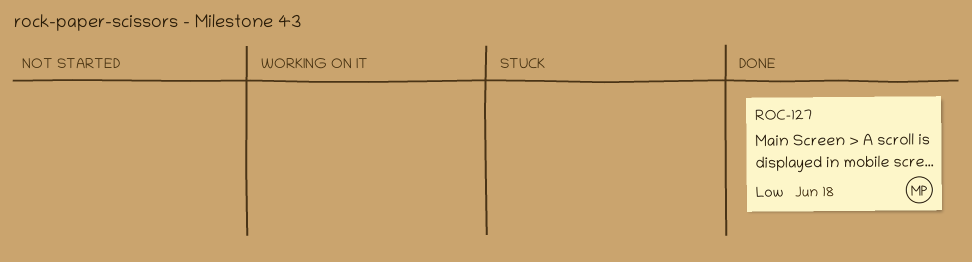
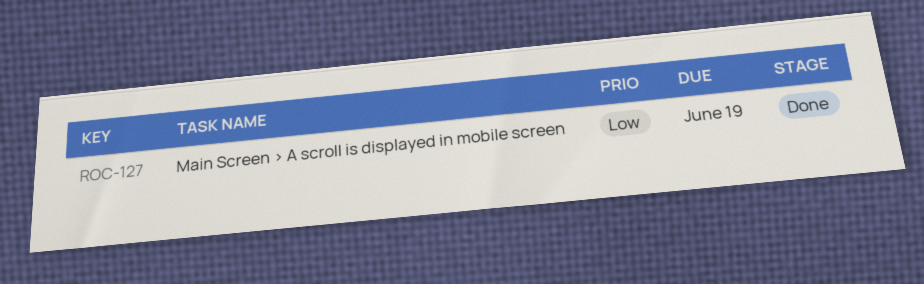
ROC-127, due: Jun 18 -> Jun 19

